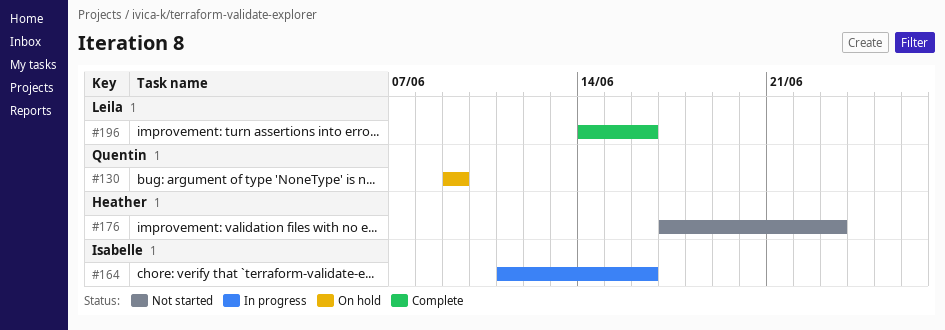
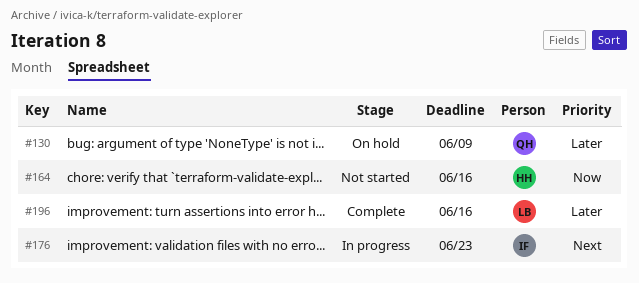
#164, status: In progress -> Not started
#164, owner: Isabelle -> Heather
#176, status: Not started -> In progress
#176, owner: Heather -> Isabelle

